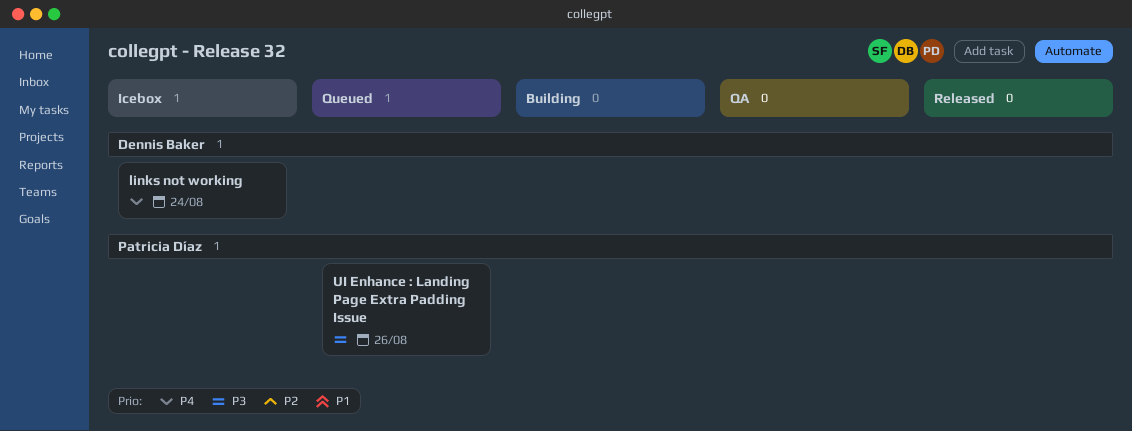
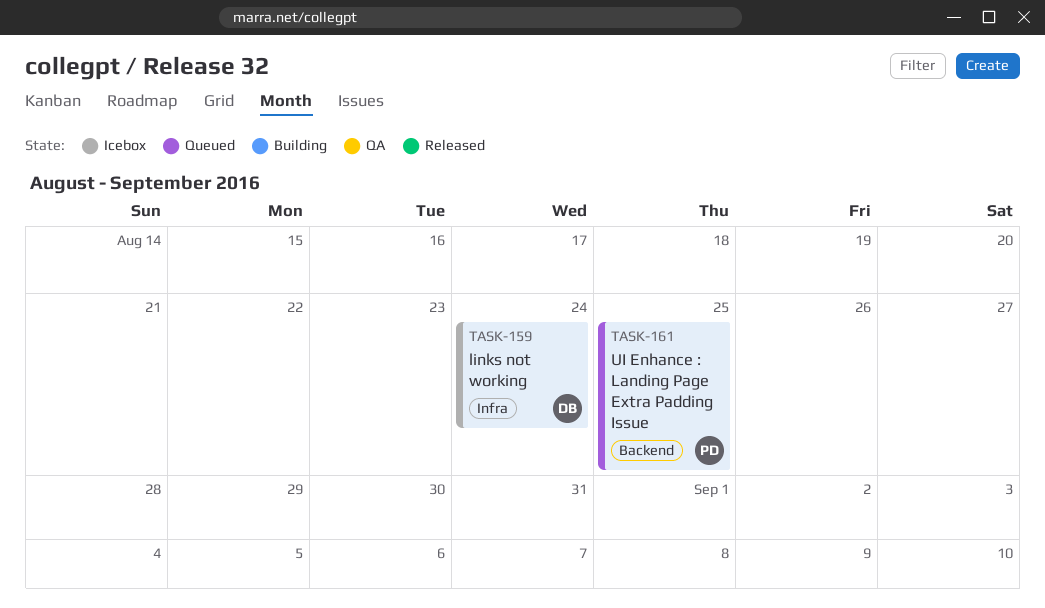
UI Enhance : Landing Page Extra Padding Issue, due: Aug 26 -> Aug 25

